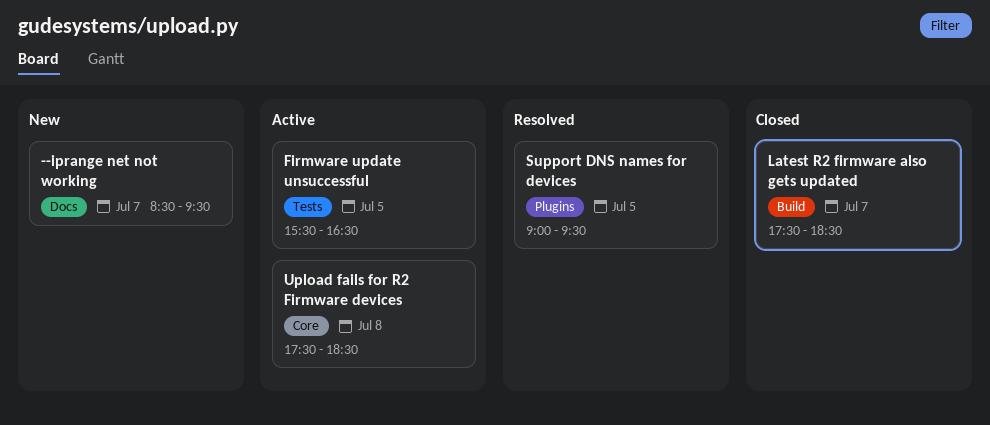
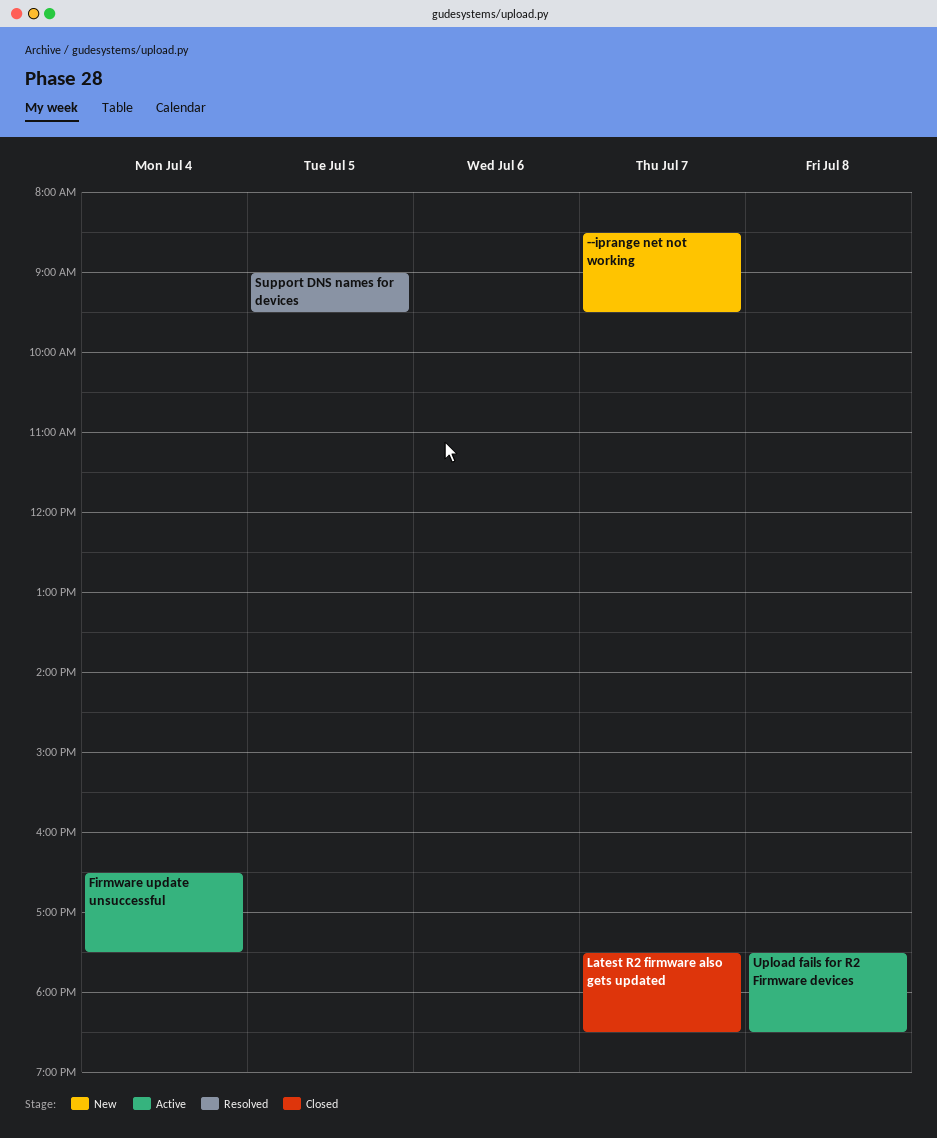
Firmware update unsuccessful, day: Jul 5 -> Jul 4
Firmware update unsuccessful, begins: 15:30 -> 16:30
Firmware update unsuccessful, ends: 16:30 -> 17:30

